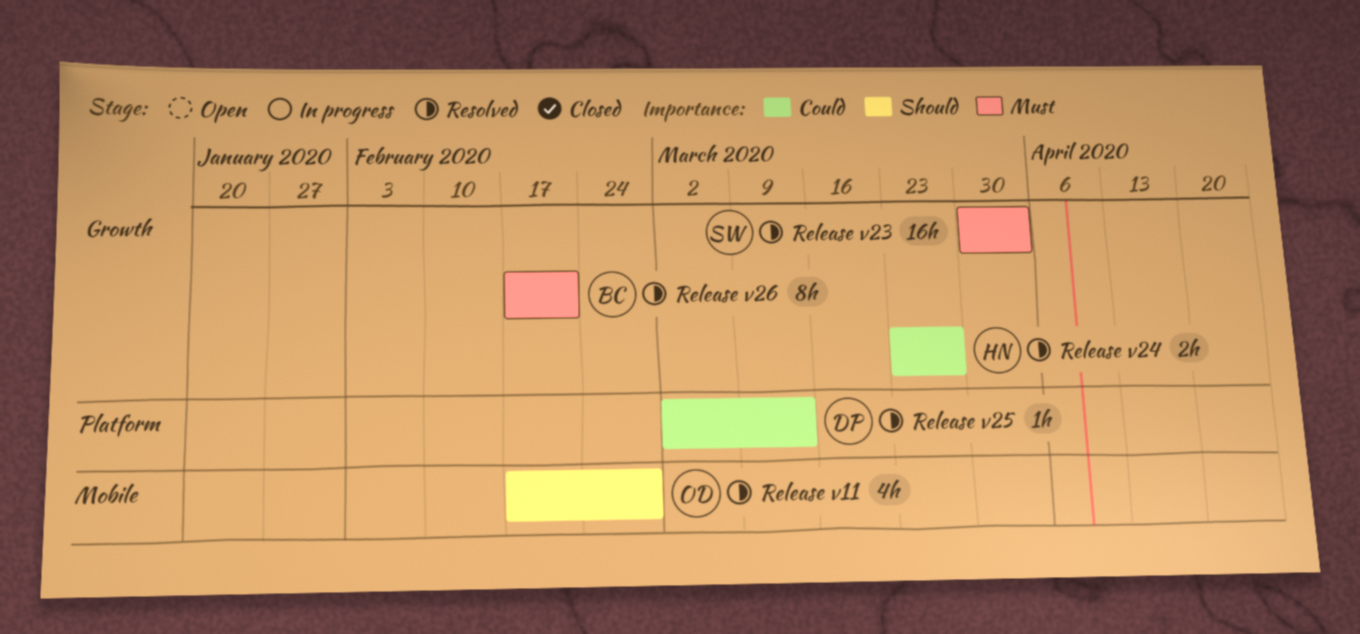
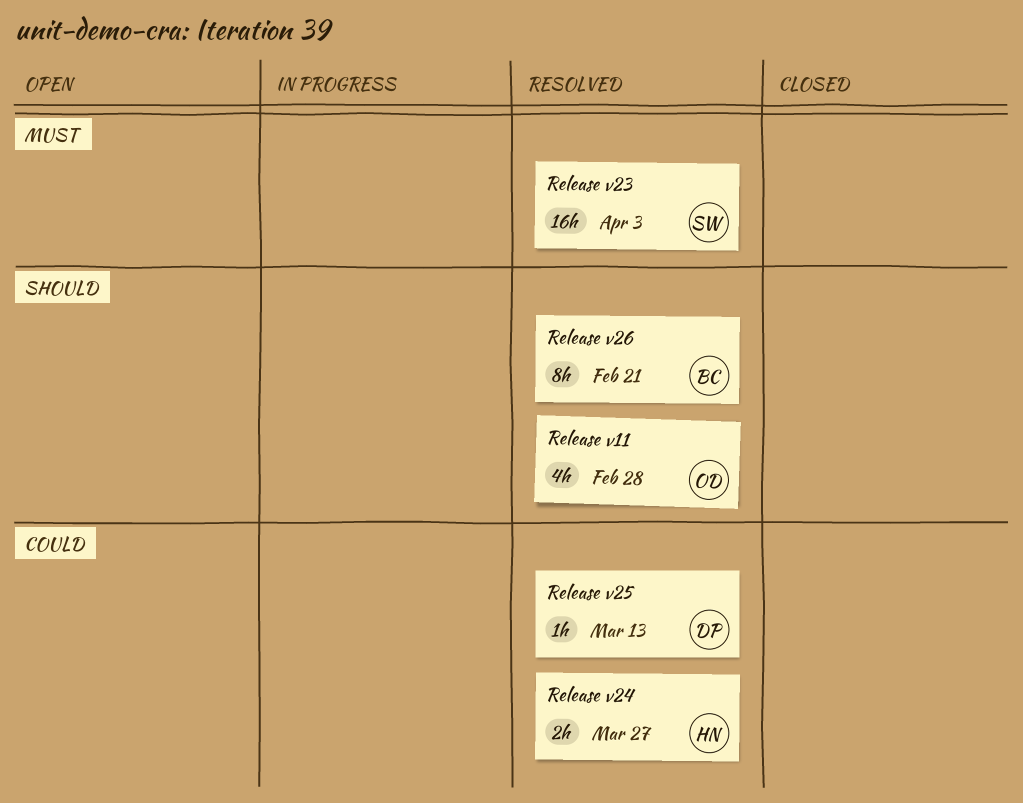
Release v26, priority: Must -> Should

